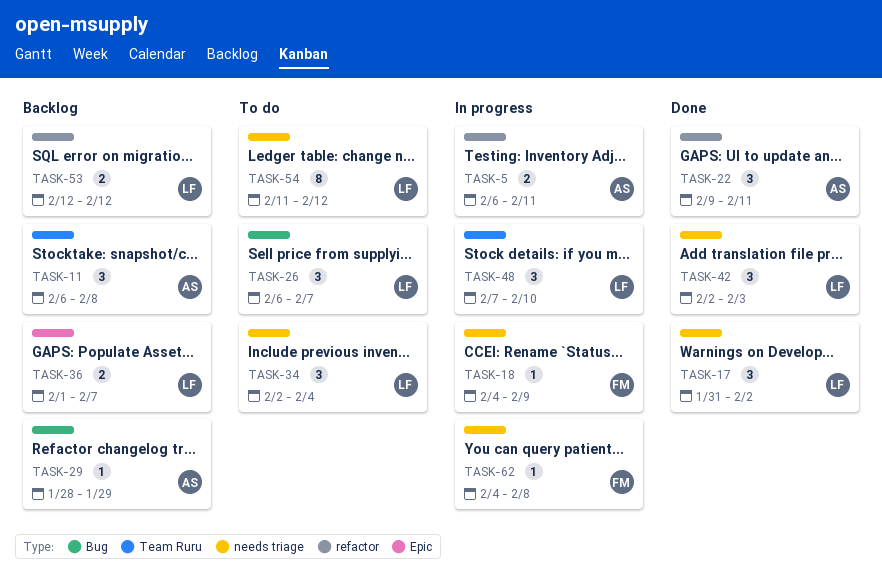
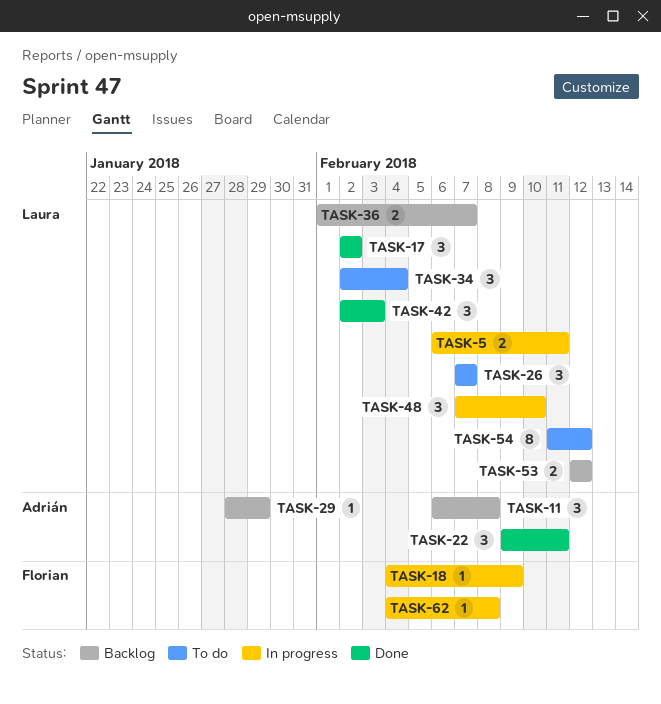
TASK-5, owner: Adrián -> Laura
TASK-17, start: Jan 31 -> Feb 2
TASK-26, start: Feb 6 -> Feb 7

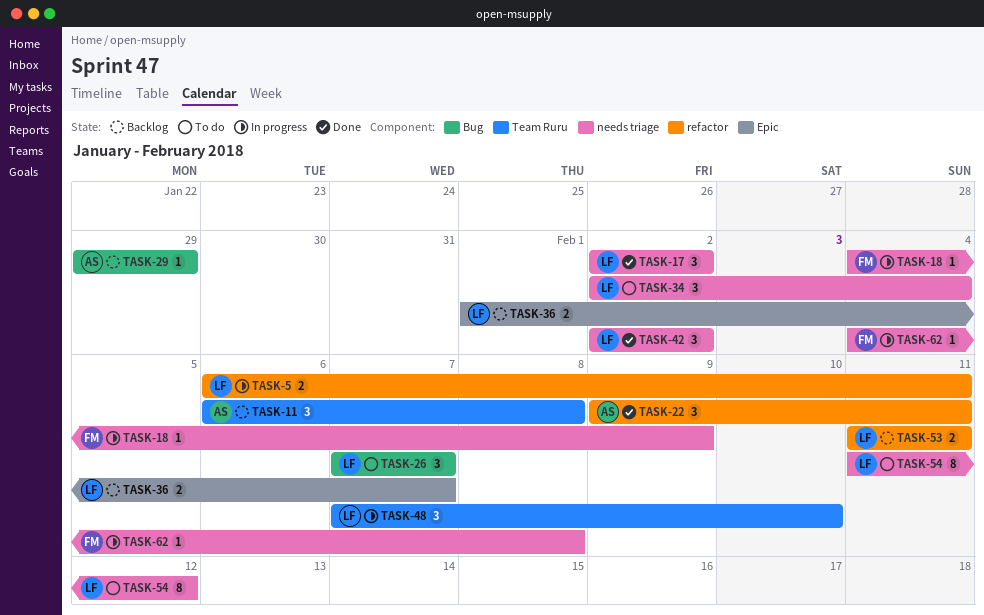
TASK-29, start: Jan 28 -> Jan 29
TASK-42, due: Feb 3 -> Feb 2
TASK-53, start: Feb 12 -> Feb 11
TASK-53, due: Feb 12 -> Feb 11

